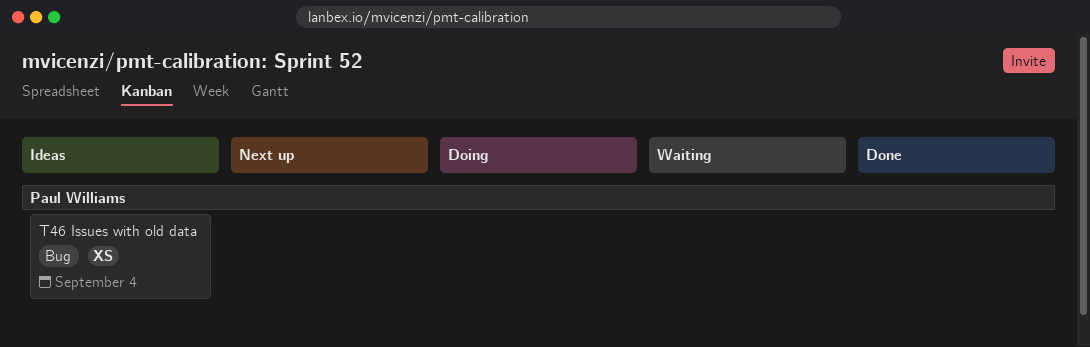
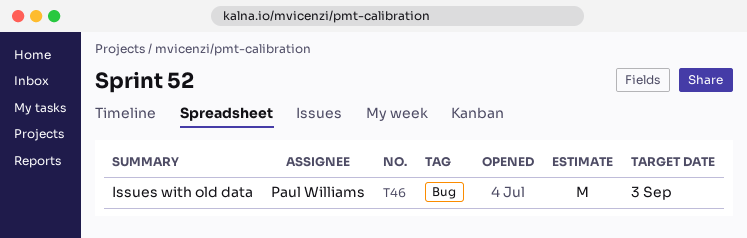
T46, estimate: XS -> M
T46, due: Sep 4 -> Sep 3

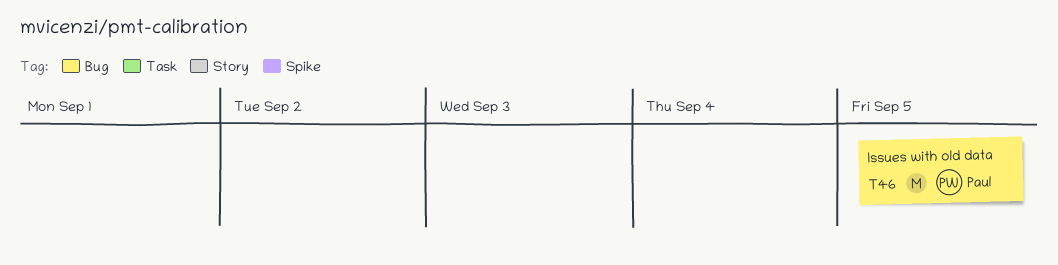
T46, due: Sep 3 -> Sep 5

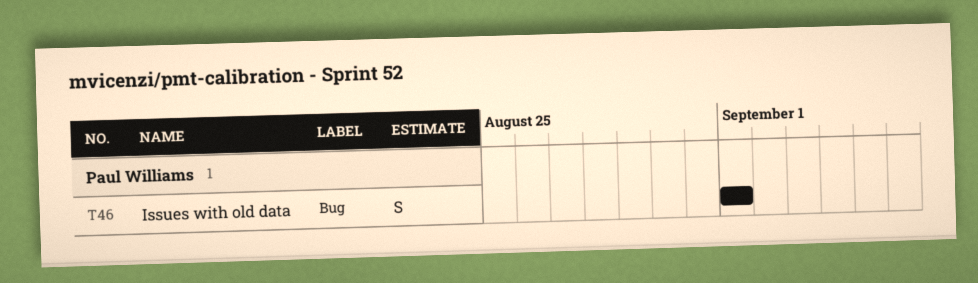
T46, estimate: M -> S
T46, due: Sep 5 -> Sep 1

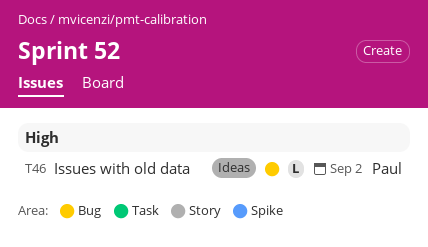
T46, estimate: S -> L
T46, due: Sep 1 -> Sep 2

